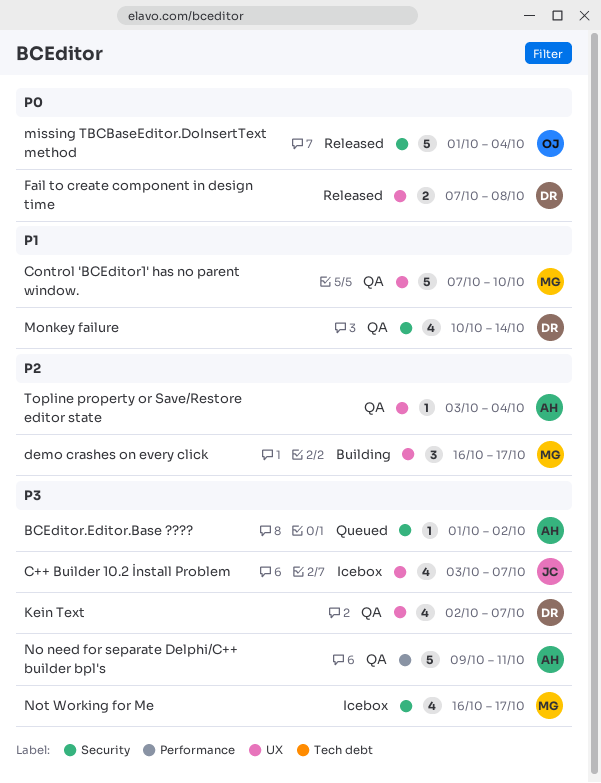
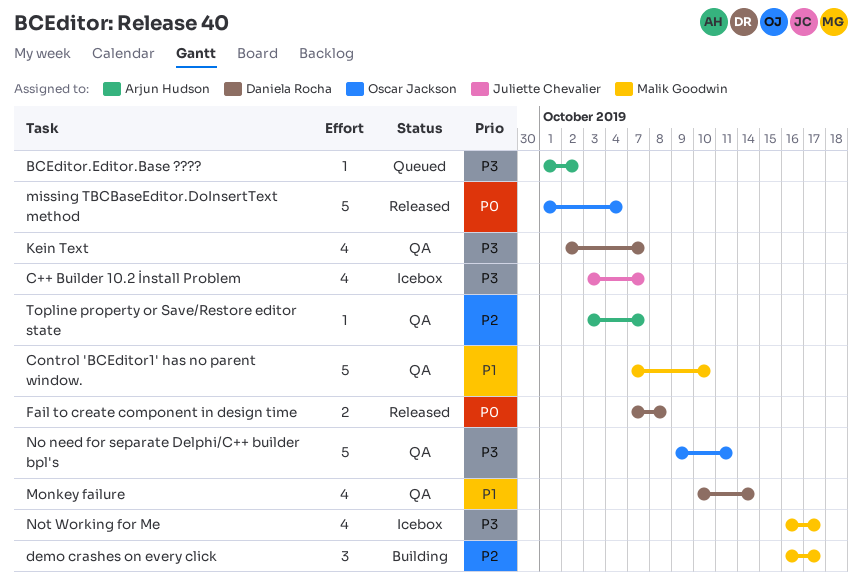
No need for separate Delphi/C++ builder bpl's, owner: Arjun Hudson -> Oscar Jackson
Topline property or Save/Restore editor state, due: Oct 4 -> Oct 7

